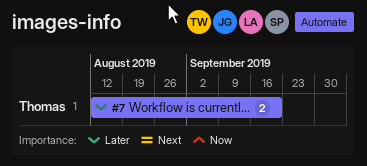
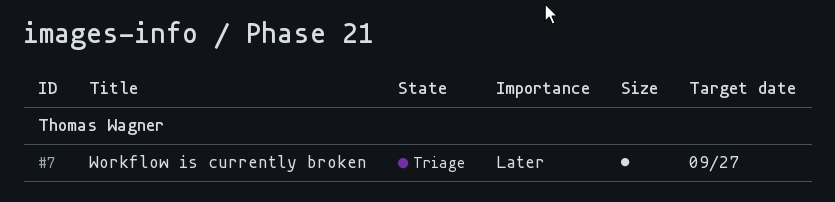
#7, estimate: 2 -> 1
#7, due: Sep 20 -> Sep 27

